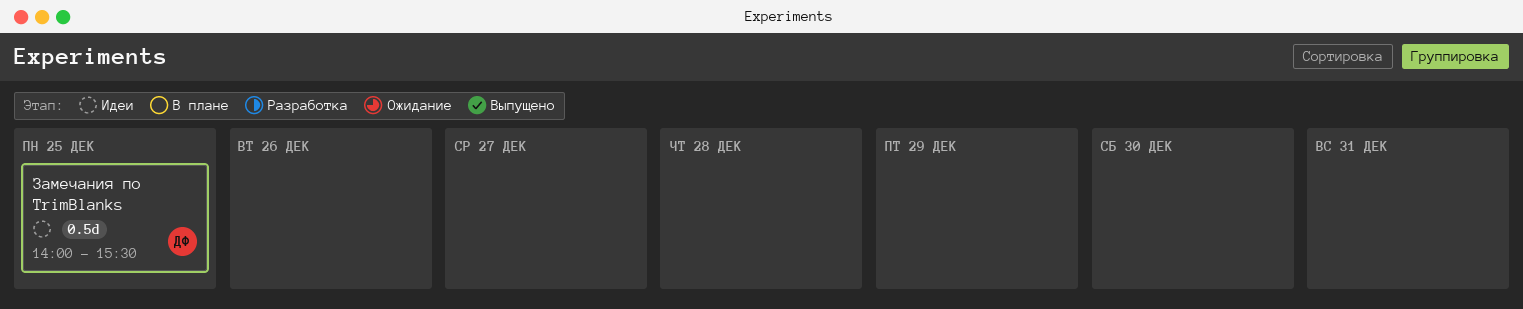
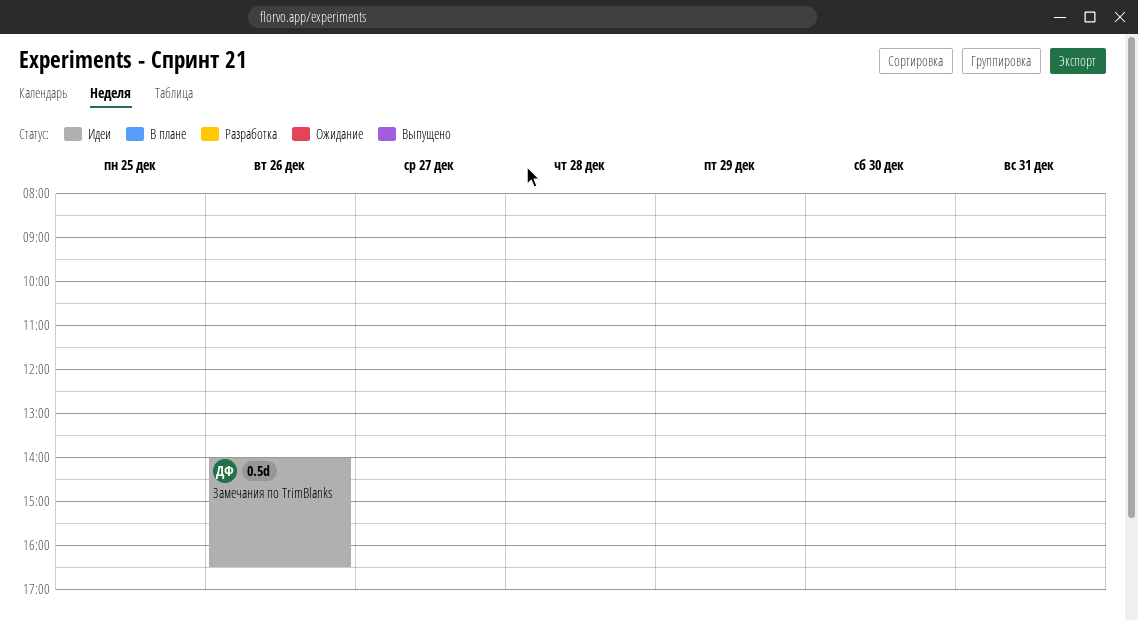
Замечания по TrimBlanks, day: Dec 25 -> Dec 26
Замечания по TrimBlanks, ends: 15:30 -> 16:30

